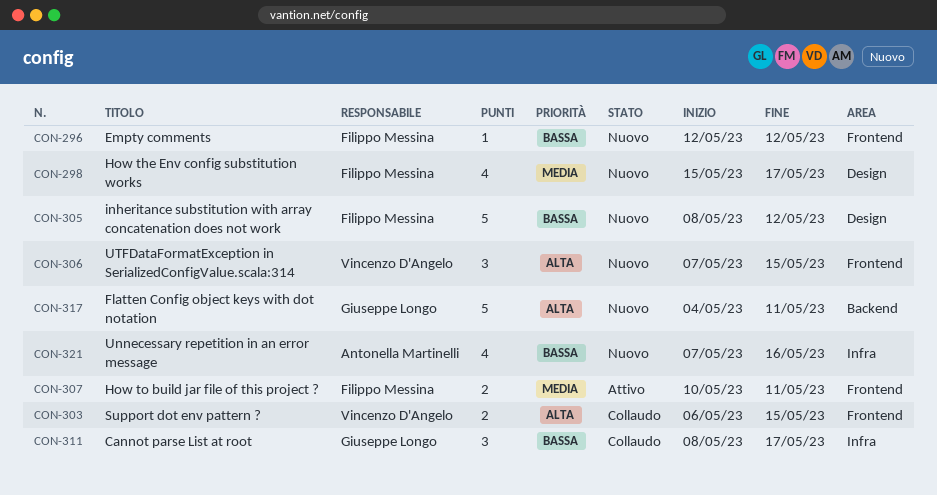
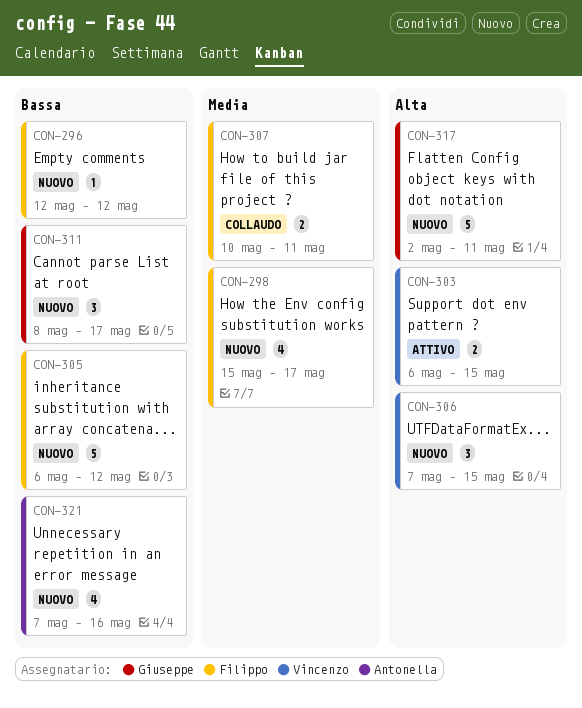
CON-303, status: Collaudo -> Attivo
CON-305, start: May 8 -> May 6
CON-307, status: Attivo -> Collaudo
CON-311, status: Collaudo -> Nuovo
CON-317, start: May 4 -> May 2

